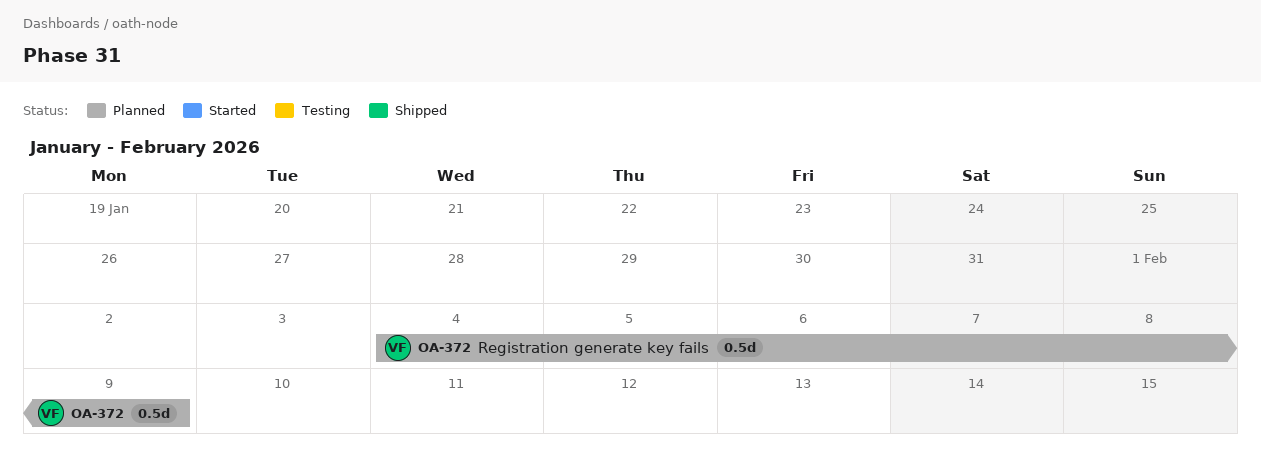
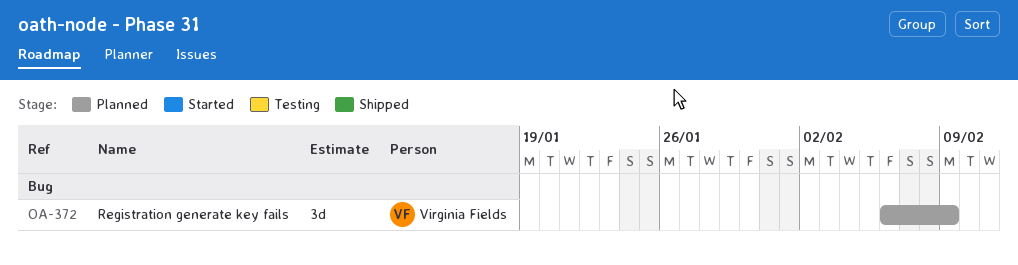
OA-372, estimate: 0.5d -> 3d
OA-372, start: Feb 4 -> Feb 6

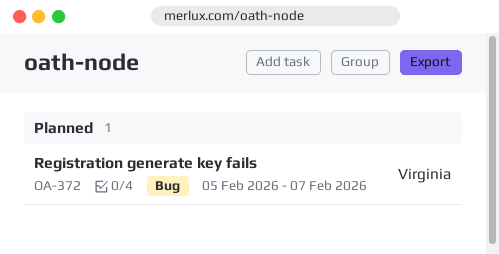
OA-372, start: Feb 6 -> Feb 5
OA-372, due: Feb 9 -> Feb 7

